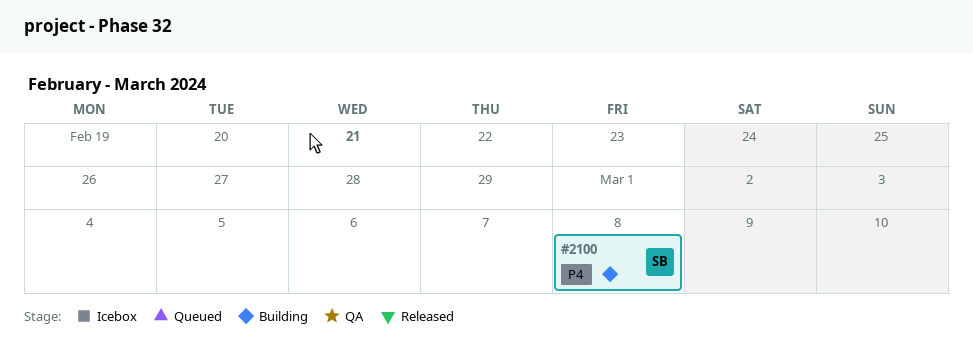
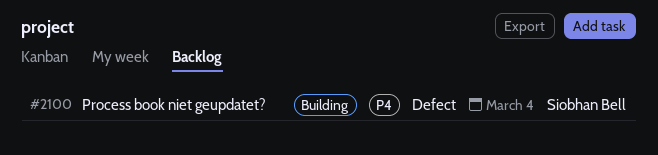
#2100, due: Mar 8 -> Mar 4

